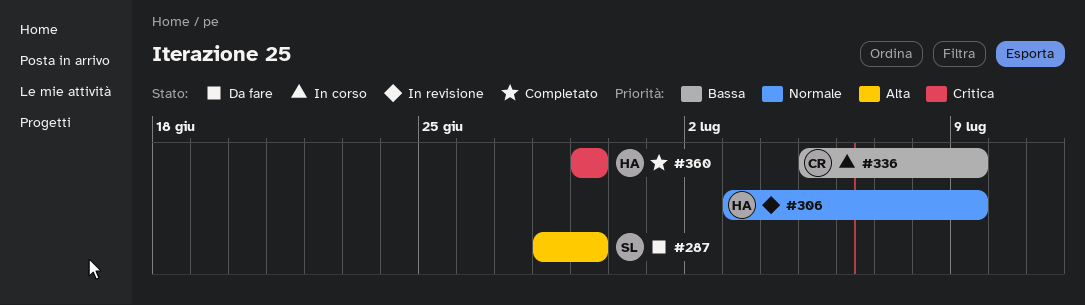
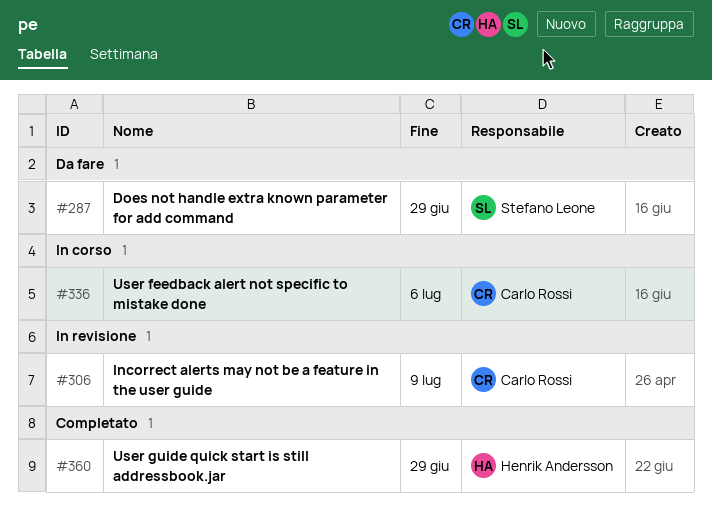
#306, owner: Henrik Andersson -> Carlo Rossi
#336, due: Jul 9 -> Jul 6

